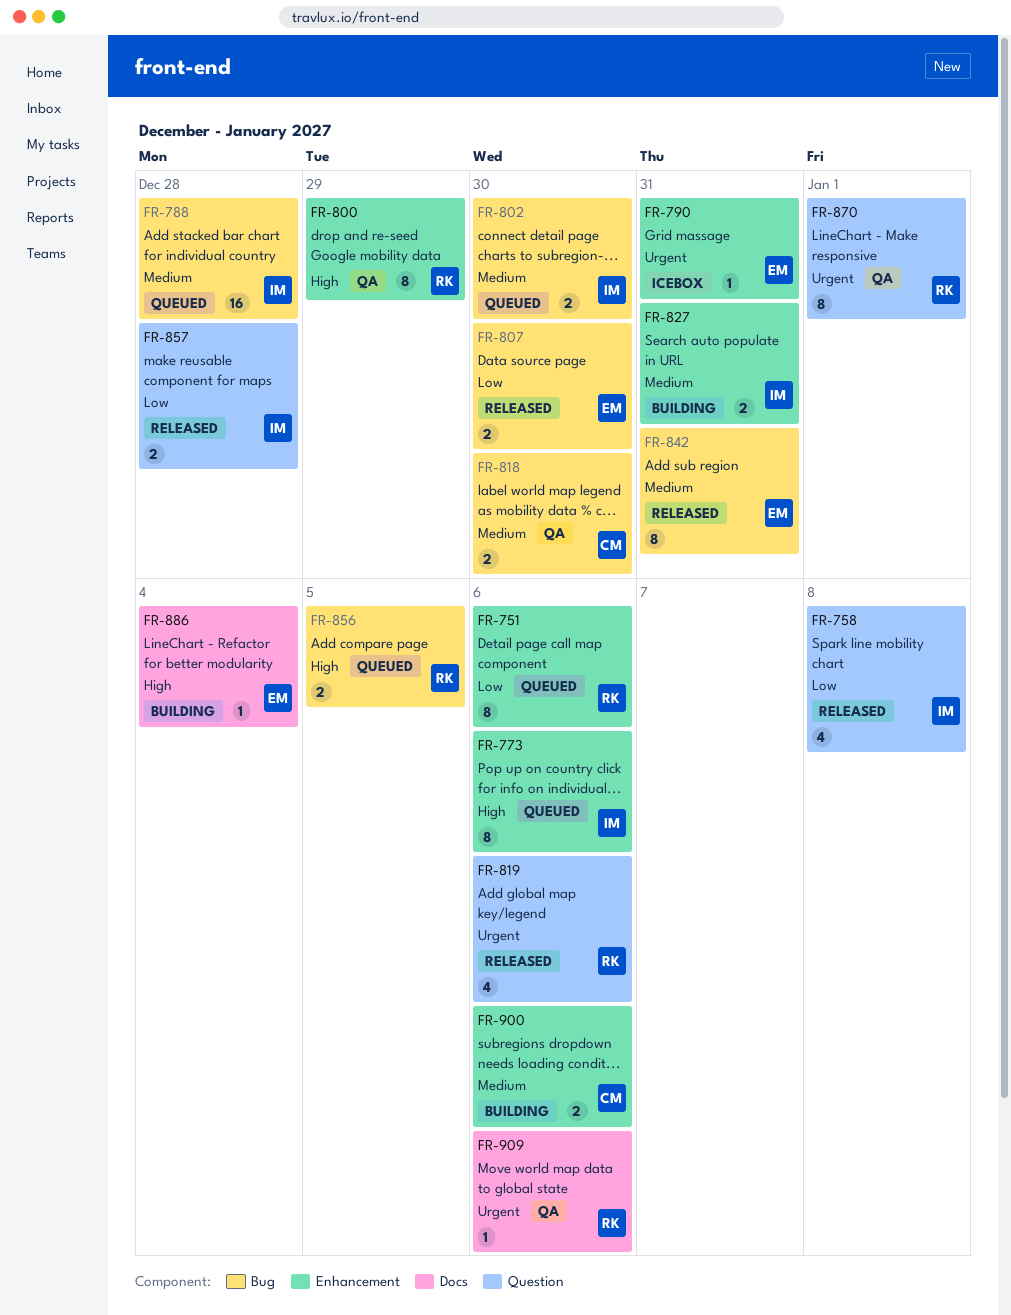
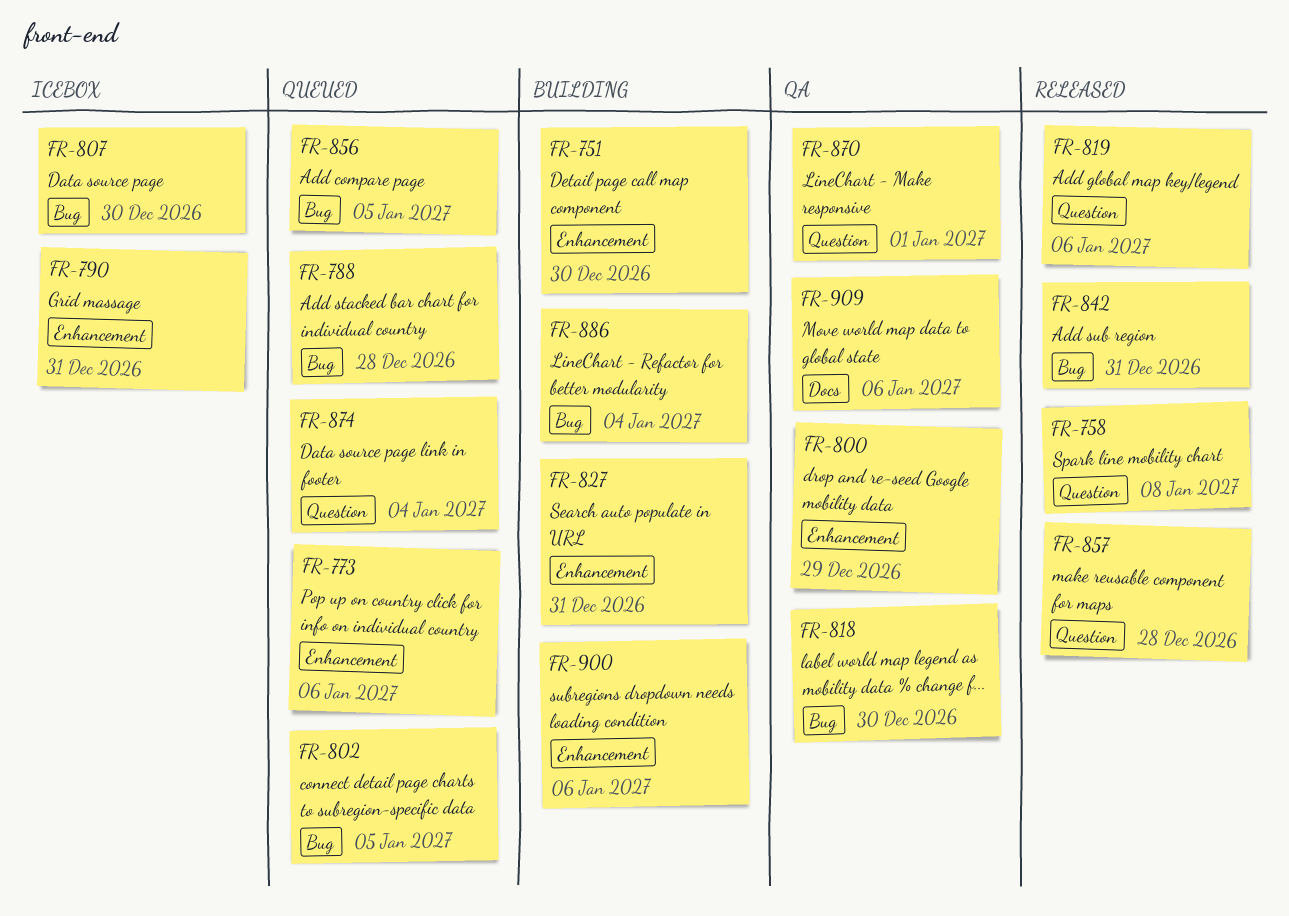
FR-751, status: Queued -> Building
FR-751, due: Jan 6 -> Dec 30
FR-802, due: Dec 30 -> Jan 5
FR-807, status: Released -> Icebox
FR-874: none -> present
FR-886, label: Docs -> Bug

